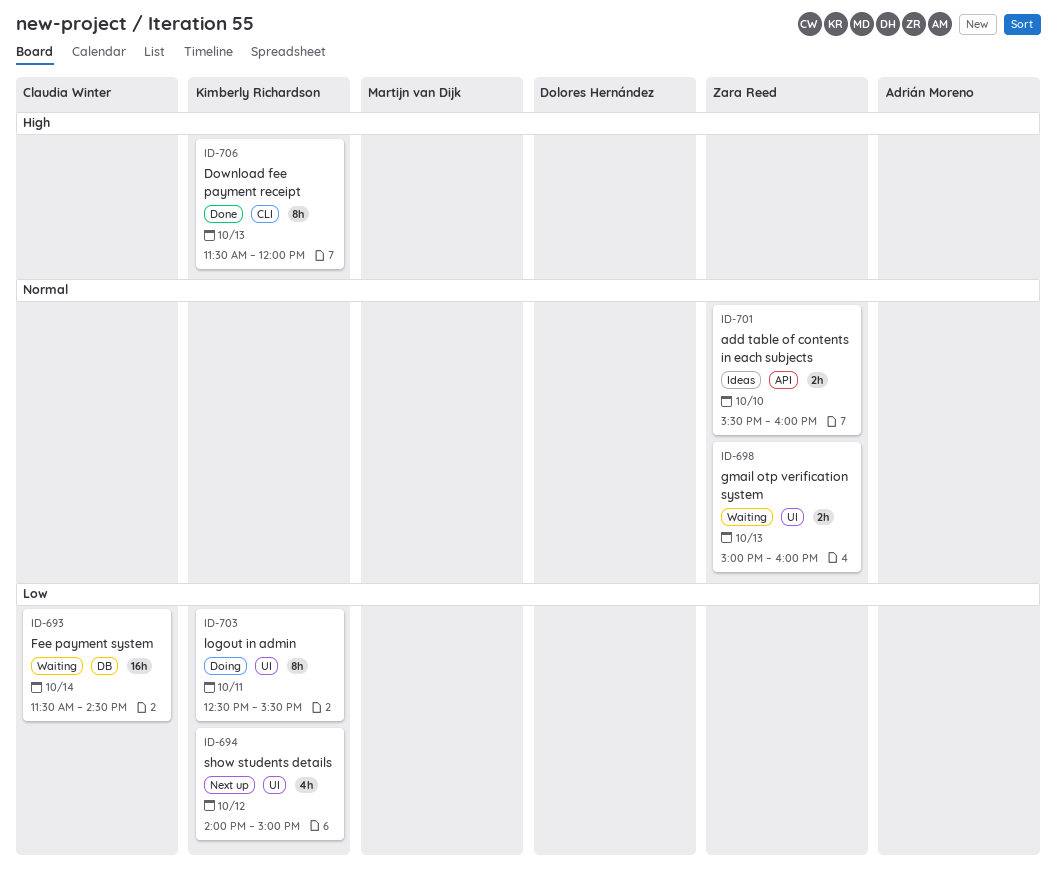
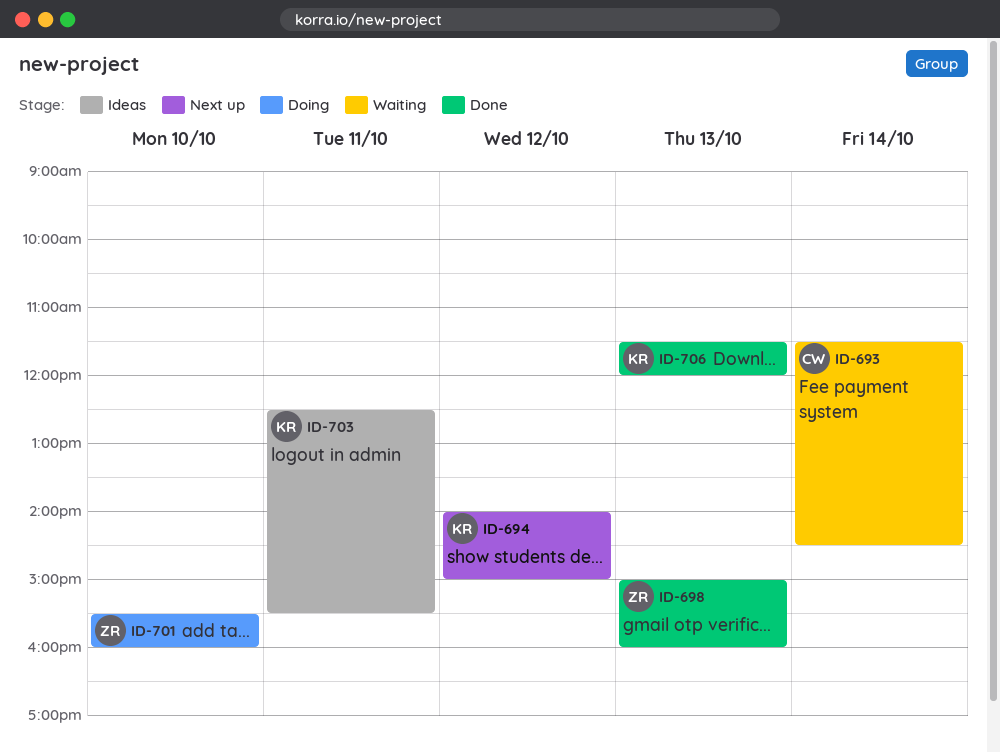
ID-698, status: Waiting -> Done
ID-701, status: Ideas -> Doing
ID-703, status: Doing -> Ideas

